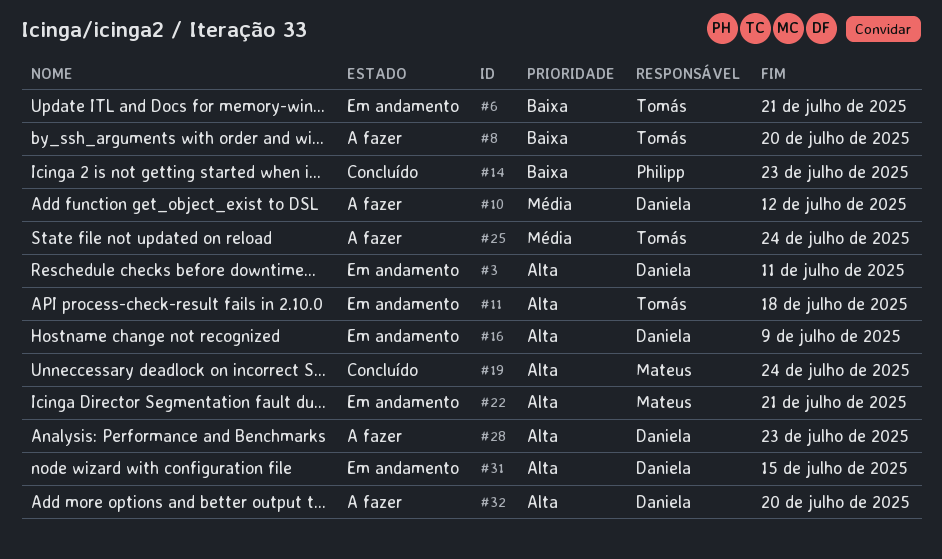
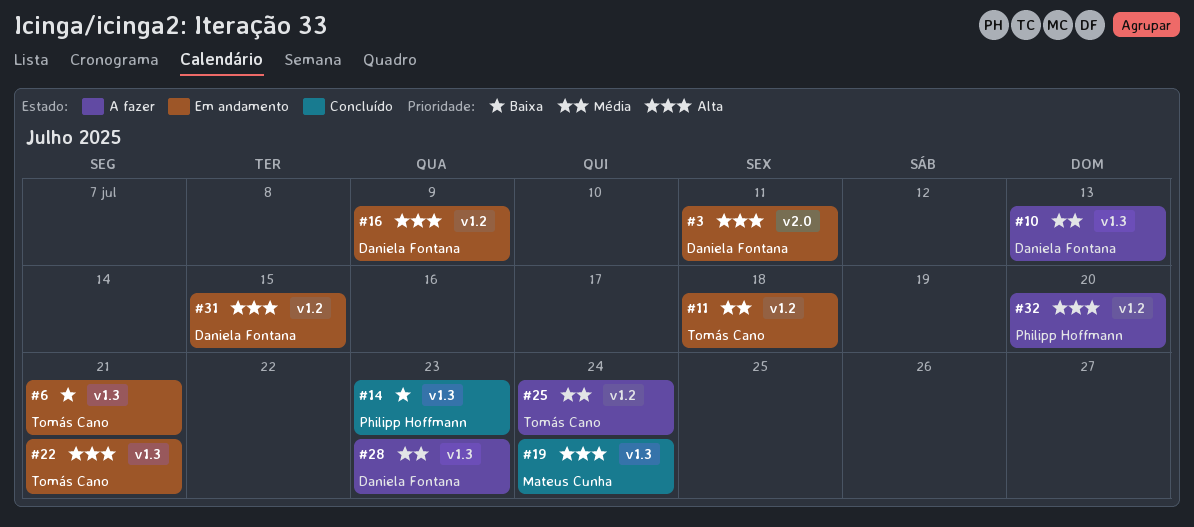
#8: present -> none
#10, due: Jul 12 -> Jul 13
#11, priority: Alta -> Média
#22, owner: Mateus Cunha -> Tomás Cano
#28, priority: Alta -> Média
#32, owner: Daniela Fontana -> Philipp Hoffmann

